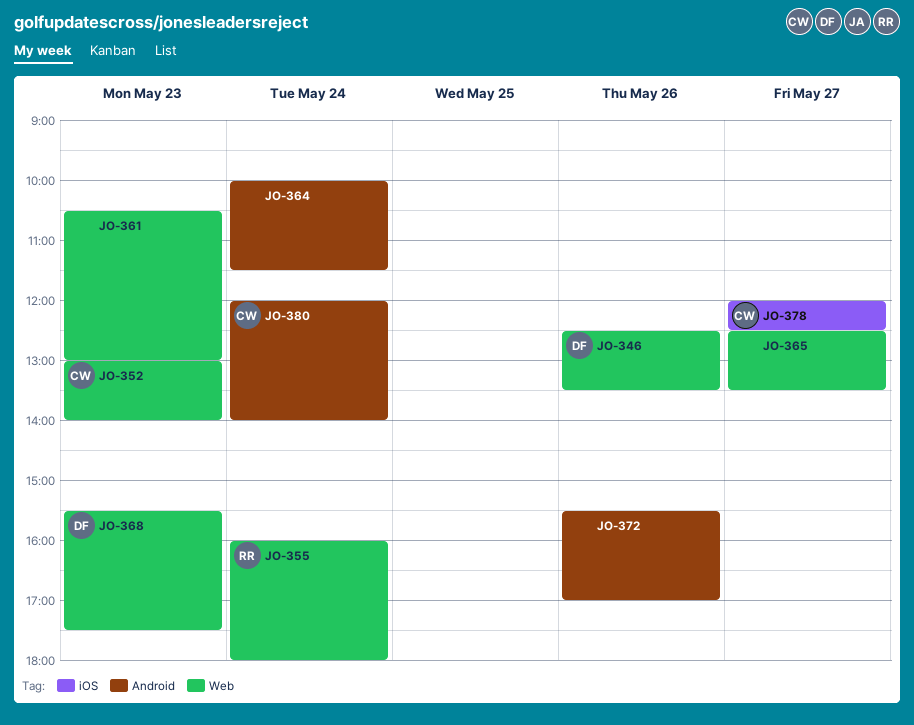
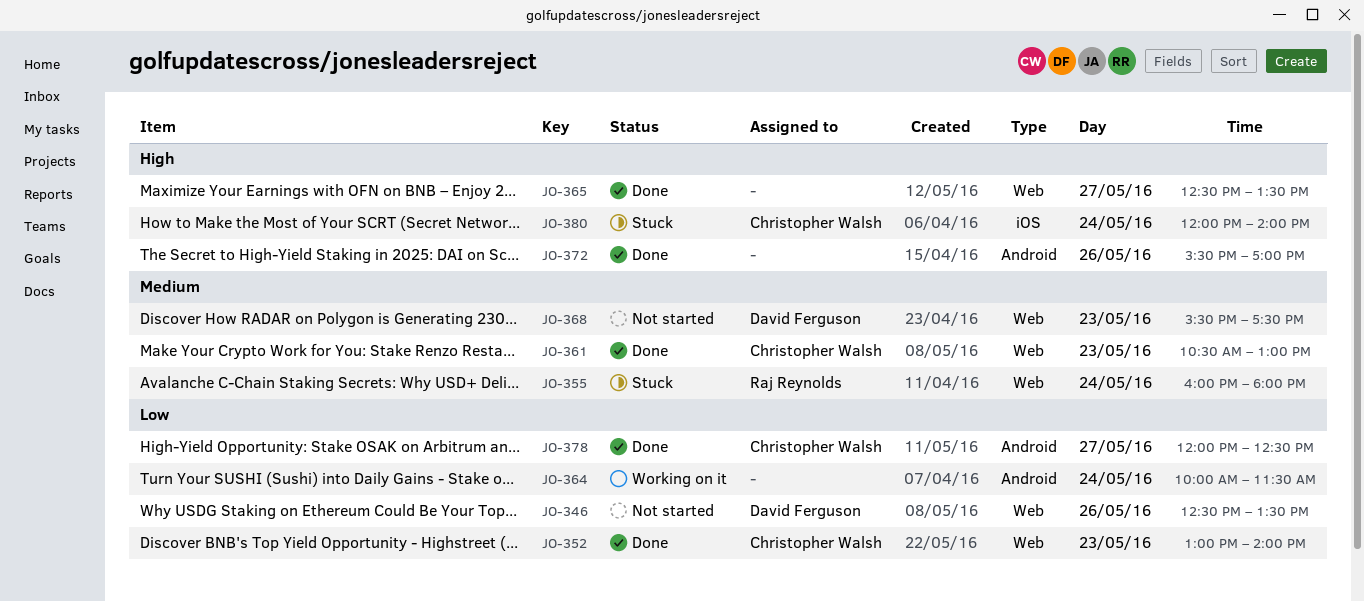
JO-361, owner: none -> Christopher Walsh
JO-378, label: iOS -> Android
JO-380, label: Android -> iOS

